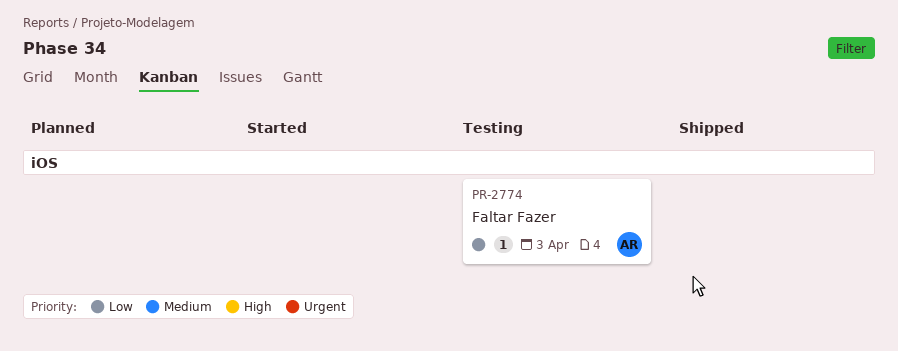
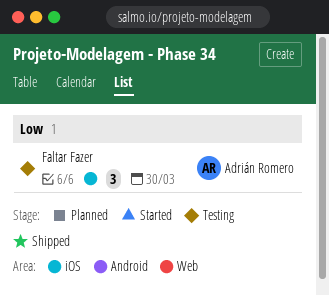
Faltar Fazer, estimate: 1 -> 3
Faltar Fazer, due: Apr 3 -> Mar 30

